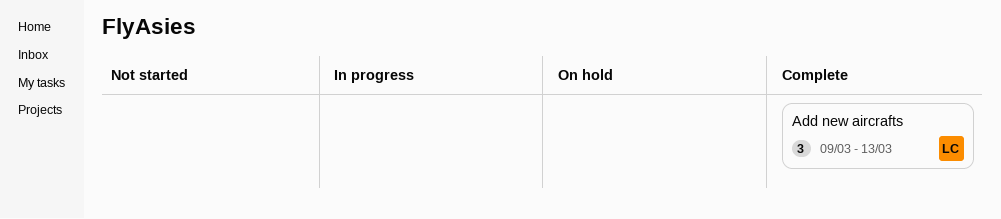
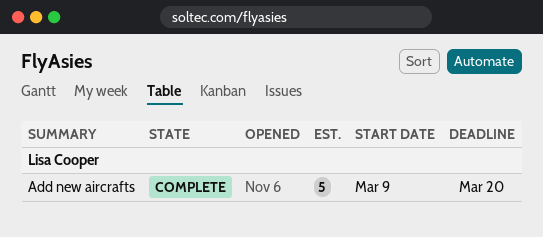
Add new aircrafts, estimate: 3 -> 5
Add new aircrafts, due: Mar 13 -> Mar 20

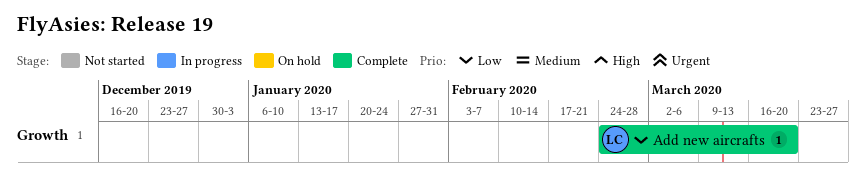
Add new aircrafts, estimate: 5 -> 1
Add new aircrafts, start: Mar 9 -> Feb 24

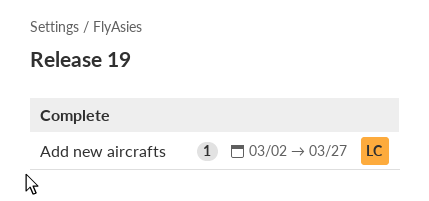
Add new aircrafts, start: Feb 24 -> Mar 2
Add new aircrafts, due: Mar 20 -> Mar 27

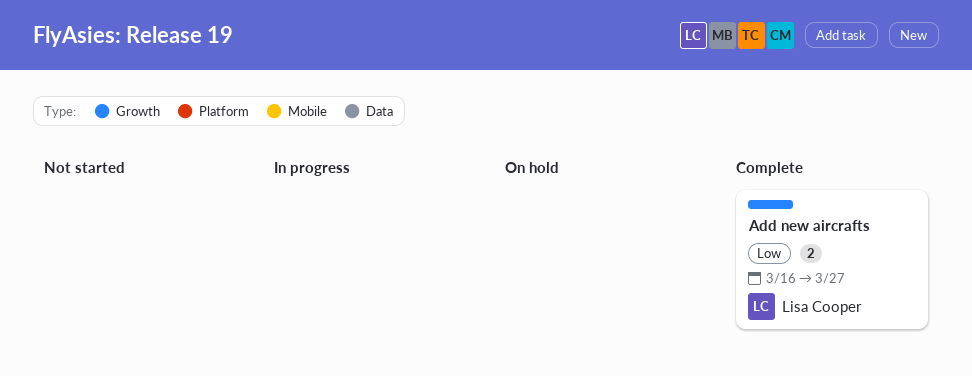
Add new aircrafts, estimate: 1 -> 2
Add new aircrafts, start: Mar 2 -> Mar 16

